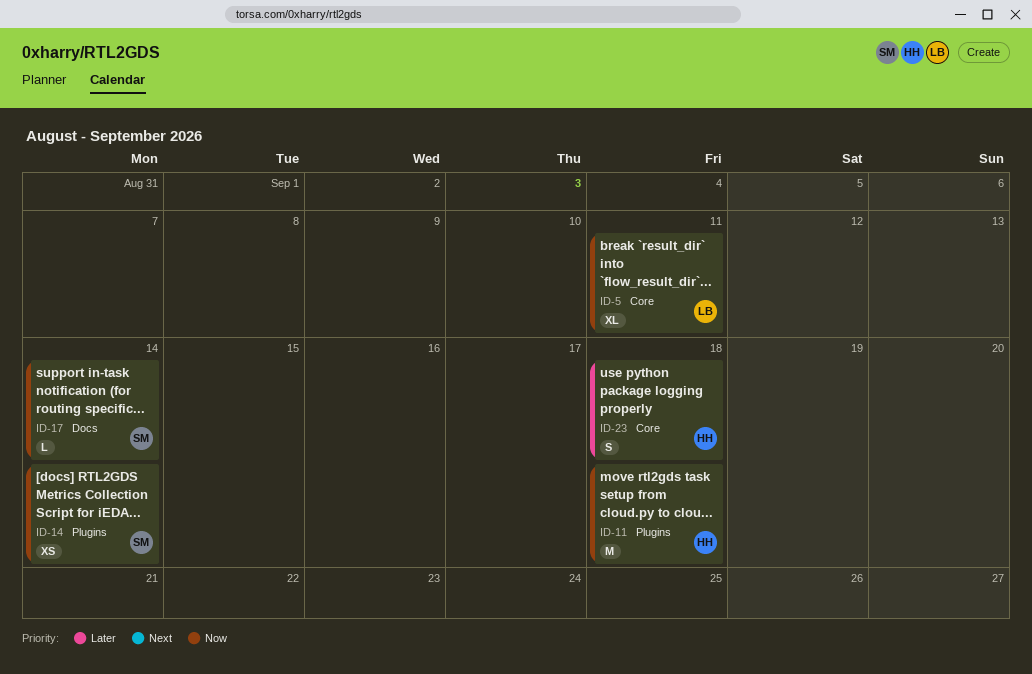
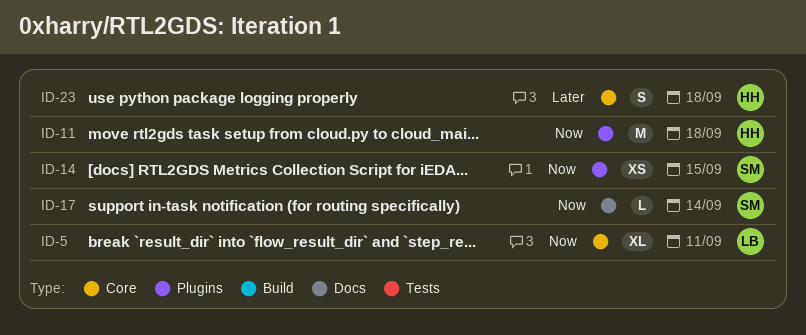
ID-14, due: Sep 14 -> Sep 15

